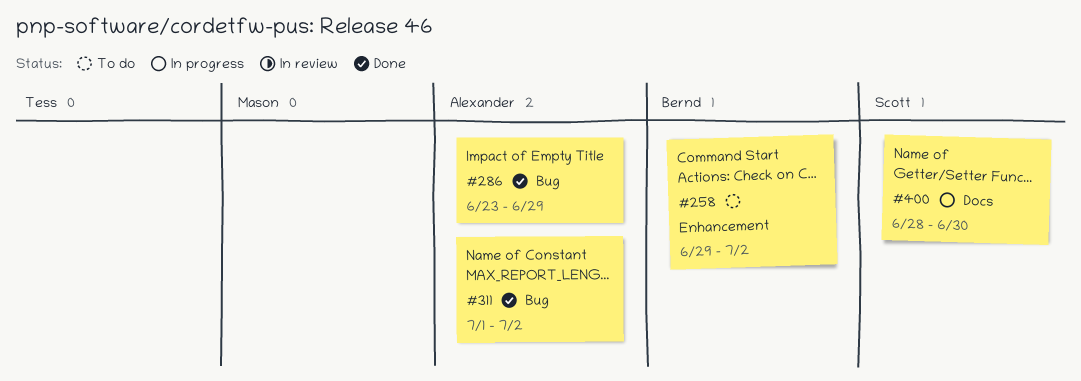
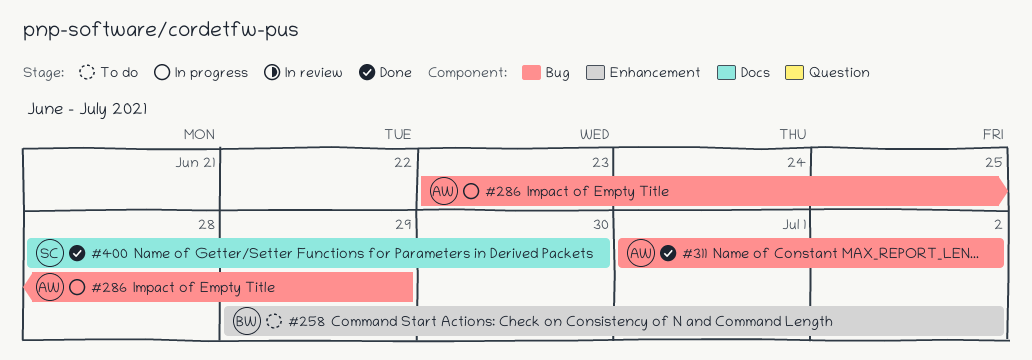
#286, status: Done -> In progress
#400, status: In progress -> Done

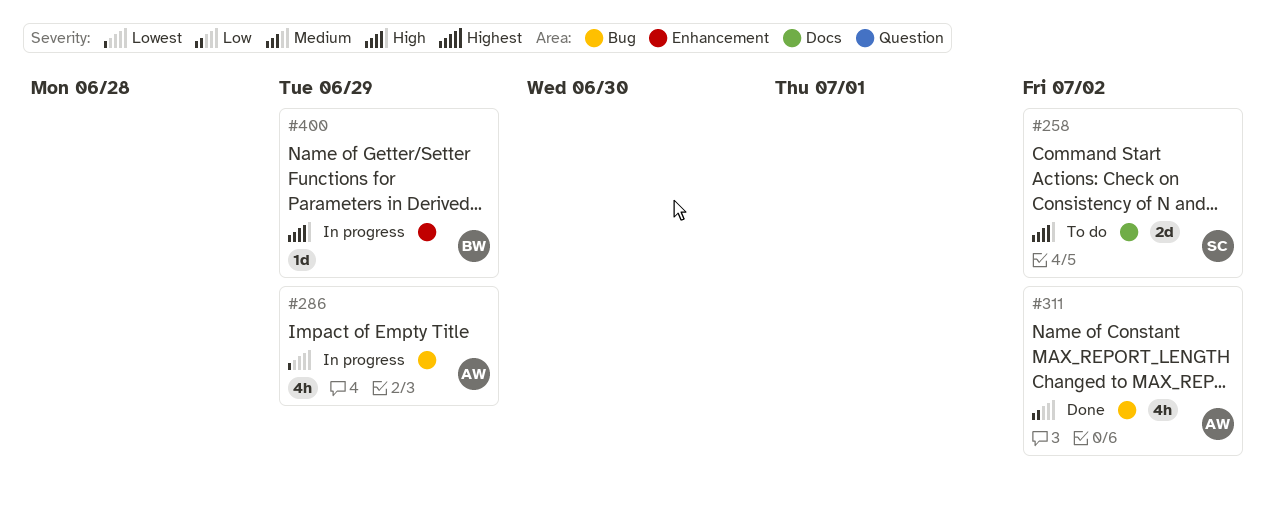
#258, owner: BW -> SC
#258, label: Enhancement -> Docs
#400, status: Done -> In progress
#400, owner: SC -> BW
#400, label: Docs -> Enhancement
#400, due: Jun 30 -> Jun 29

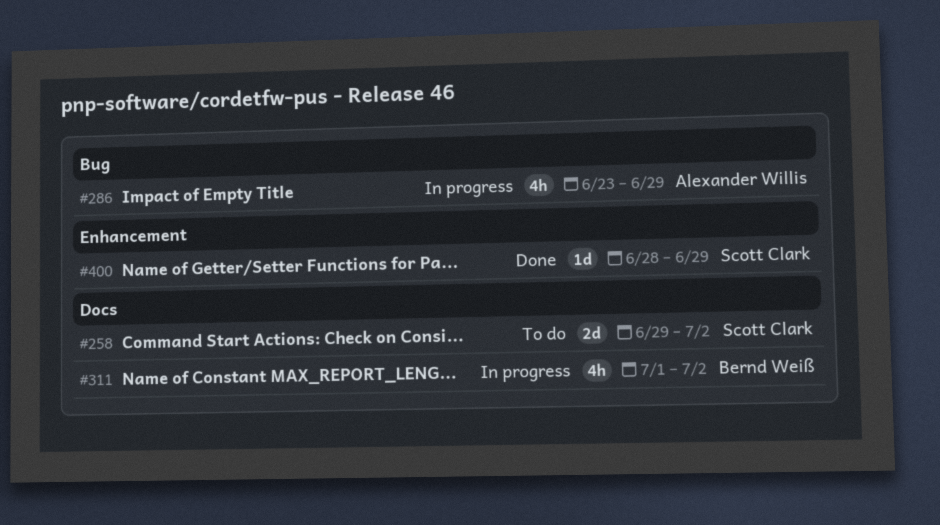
#311, status: Done -> In progress
#311, owner: Alexander Willis -> Bernd Weiß
#311, label: Bug -> Docs
#400, status: In progress -> Done
#400, owner: Bernd Weiß -> Scott Clark

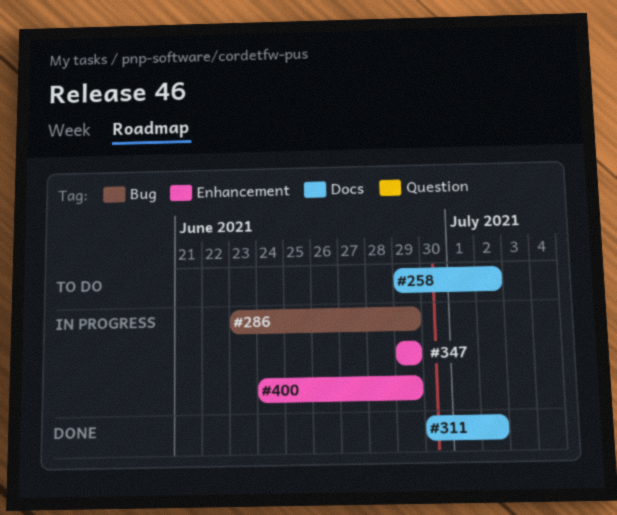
#311, status: In progress -> Done
#311, start: Jul 1 -> Jun 30
#347: none -> present
#400, status: Done -> In progress
#400, start: Jun 28 -> Jun 24

